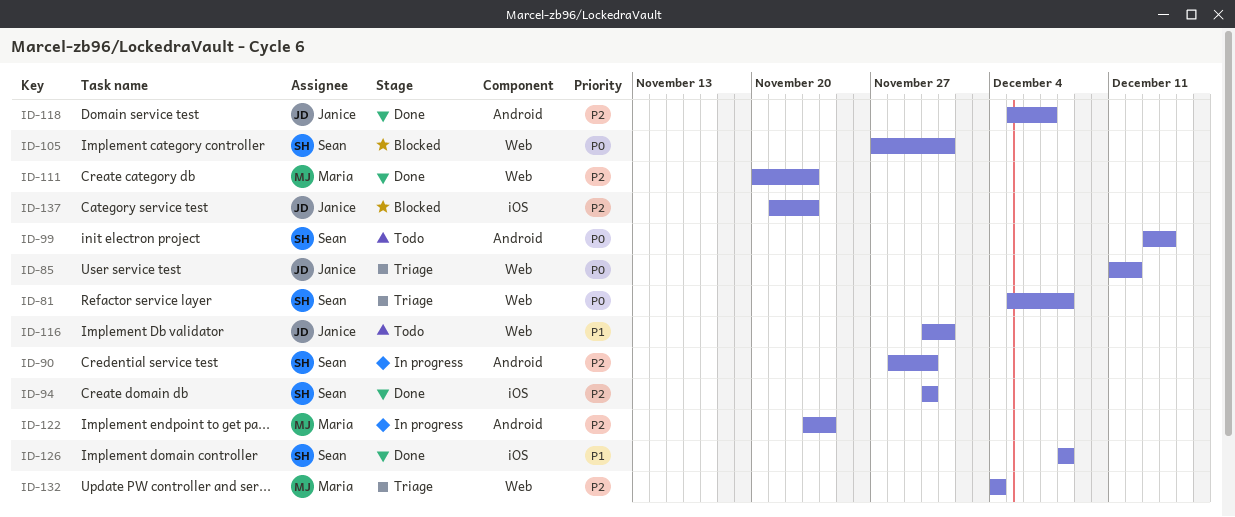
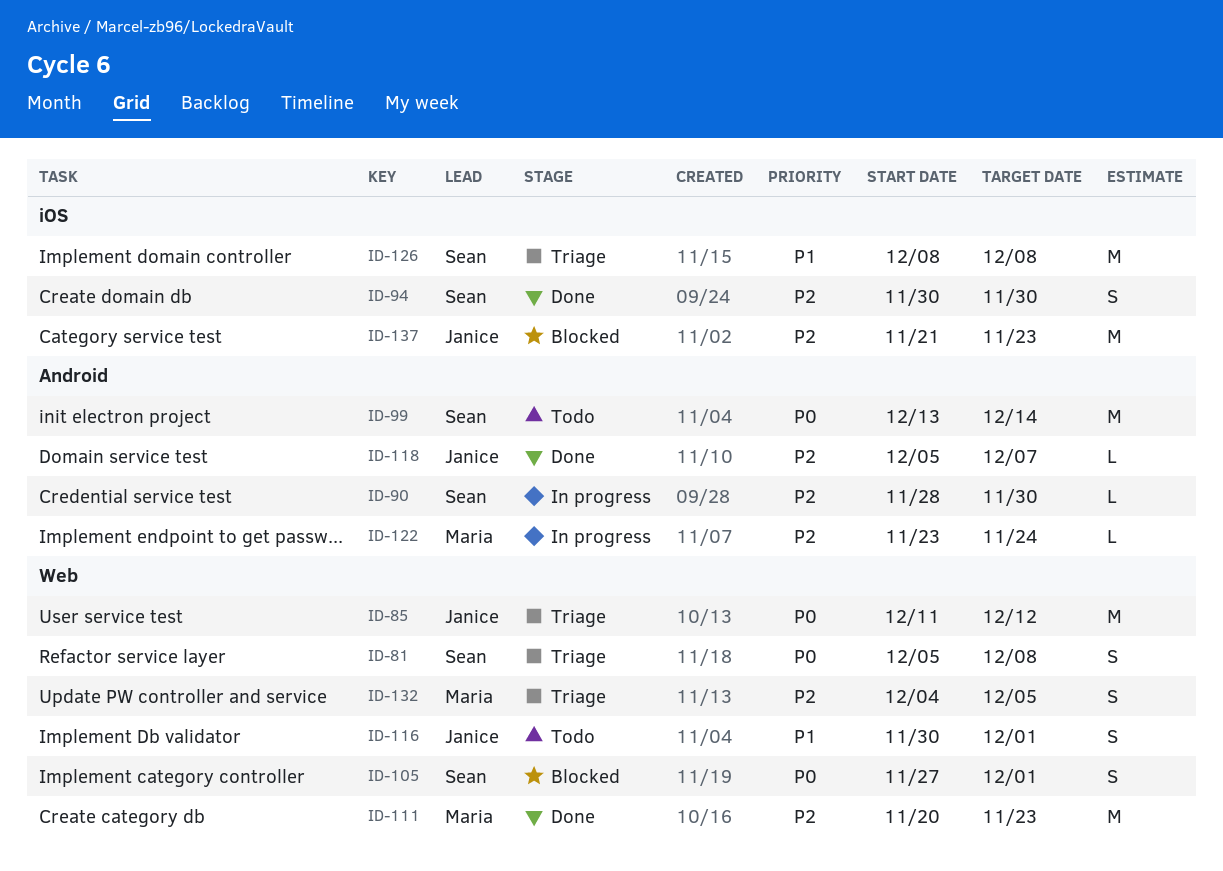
ID-126, status: Done -> Triage
ID-132, due: Dec 4 -> Dec 5

